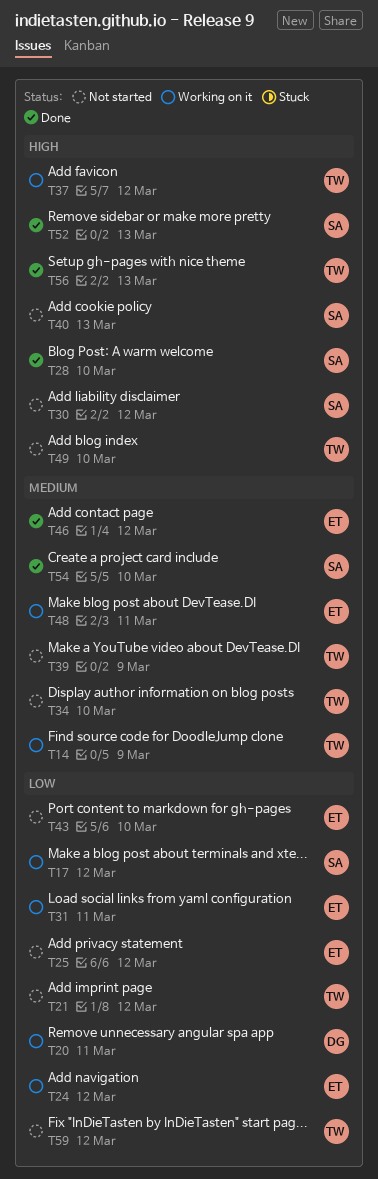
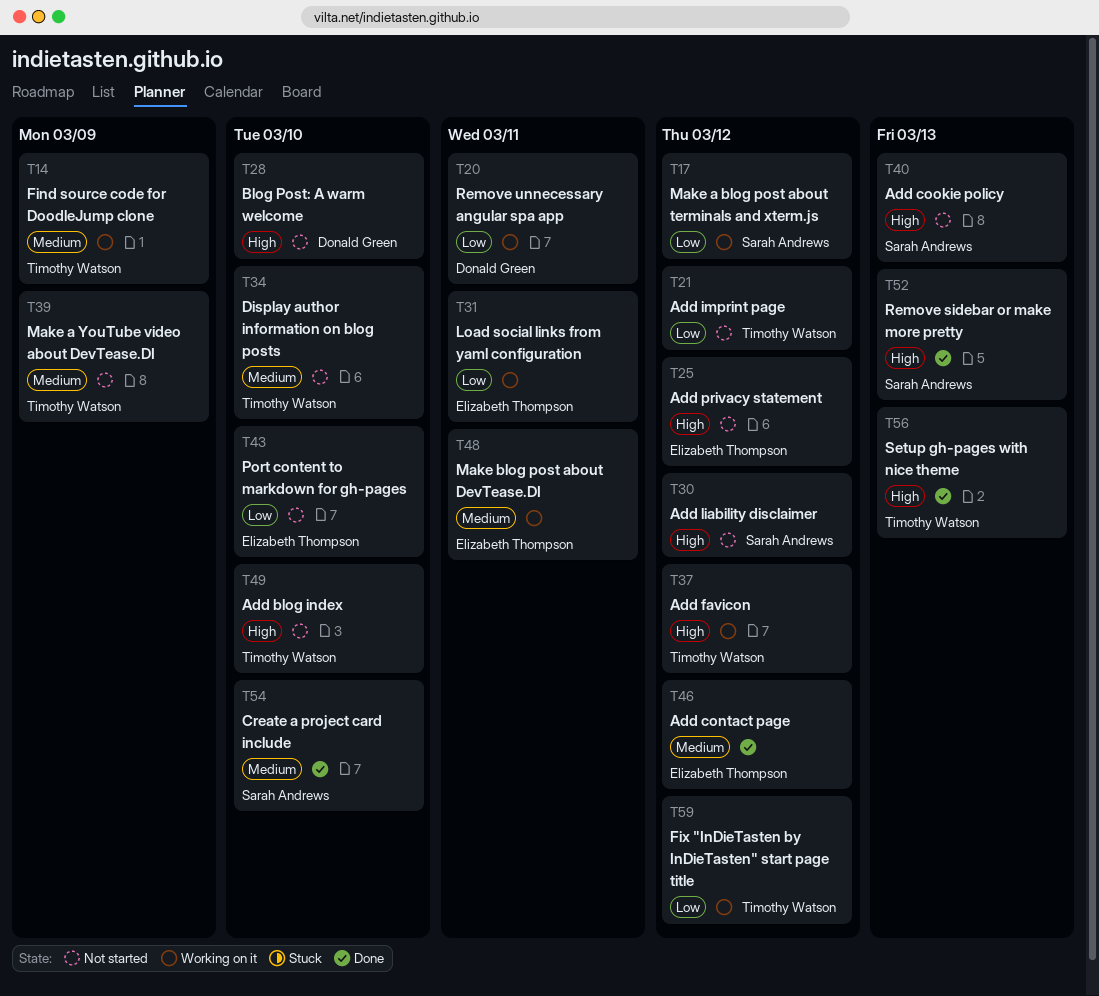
T24: present -> none
T25, priority: Low -> High
T28, status: Done -> Not started
T28, owner: Sarah Andrews -> Donald Green
T59, status: Not started -> Working on it

